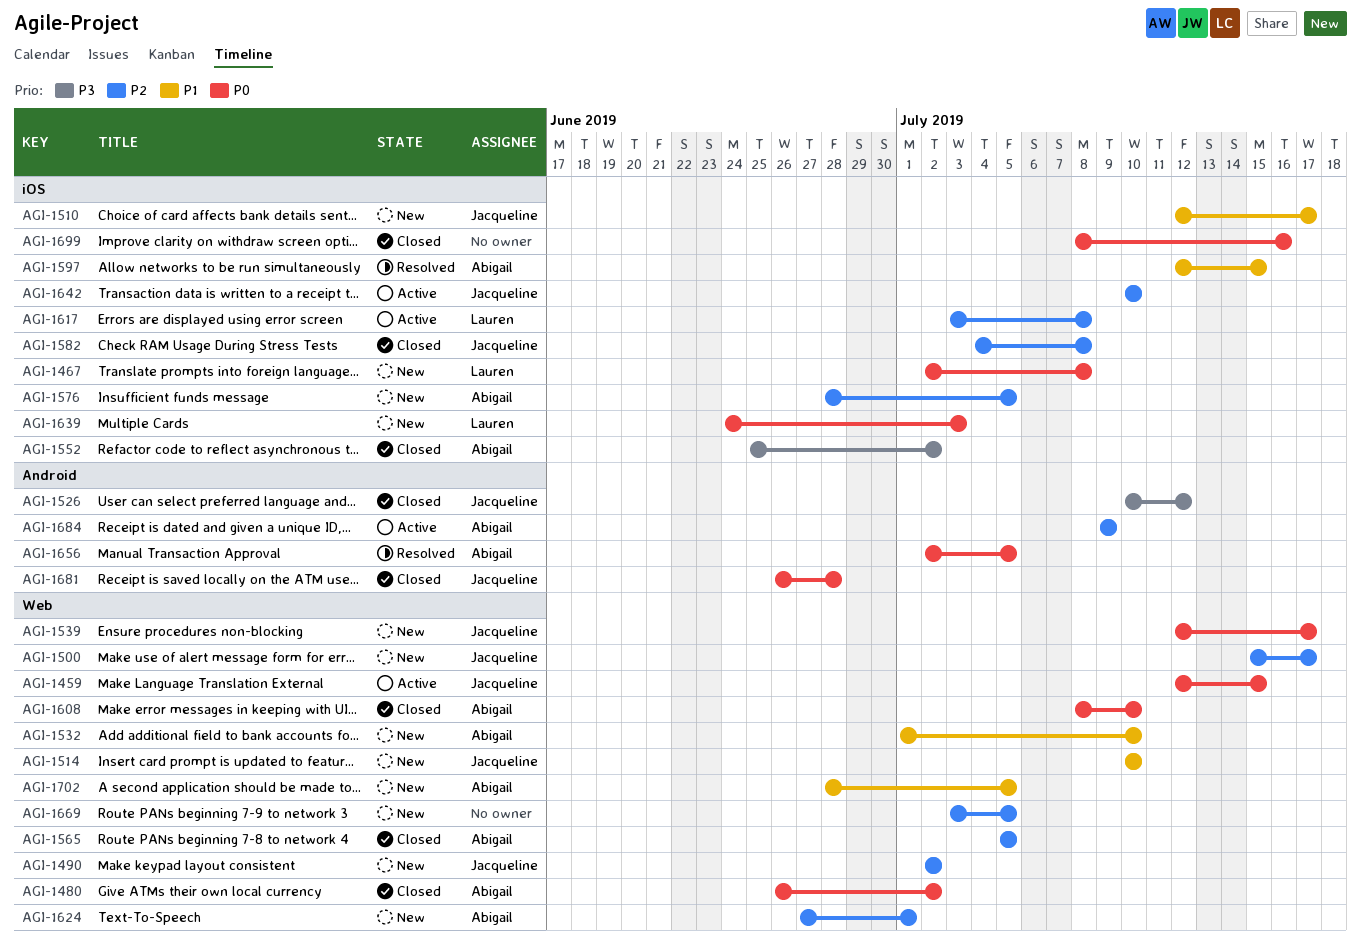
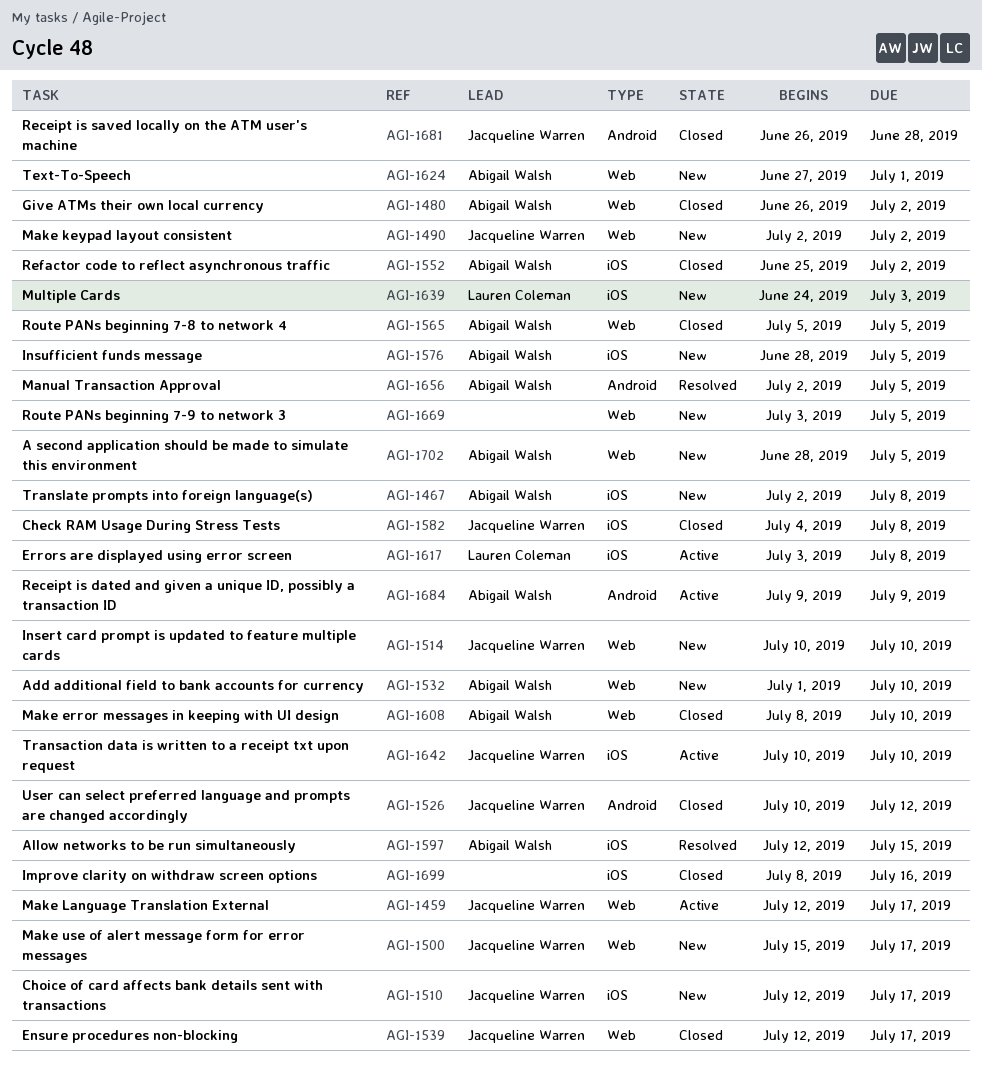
AGI-1459, due: Jul 15 -> Jul 17
AGI-1467, owner: Lauren Coleman -> Abigail Walsh
AGI-1539, status: New -> Closed

